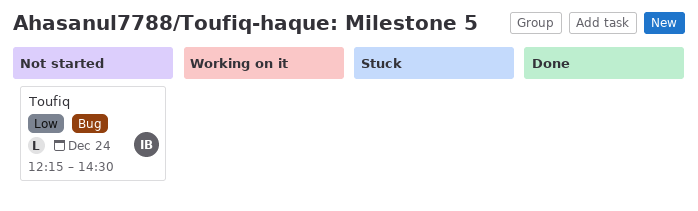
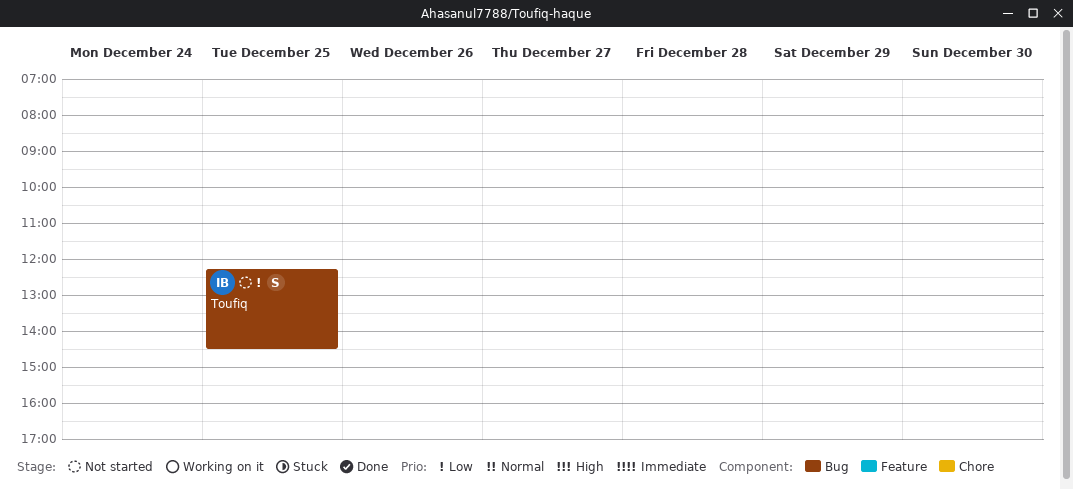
Toufiq, estimate: L -> S
Toufiq, day: Dec 24 -> Dec 25

